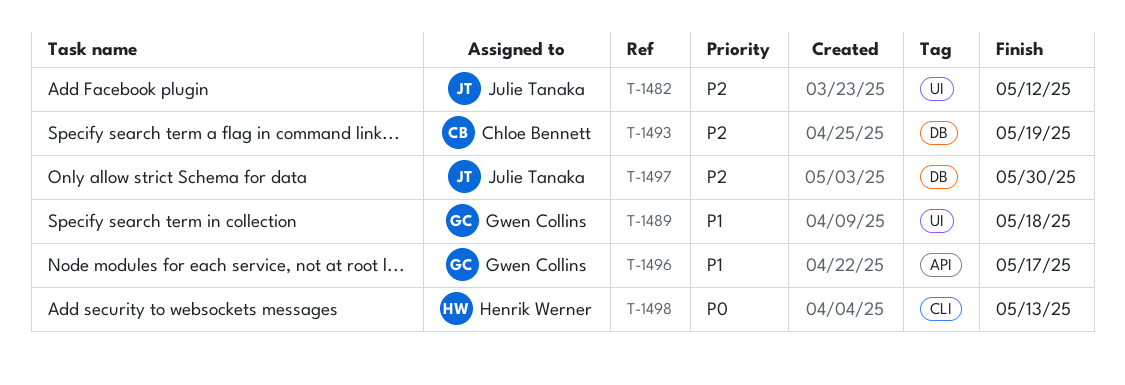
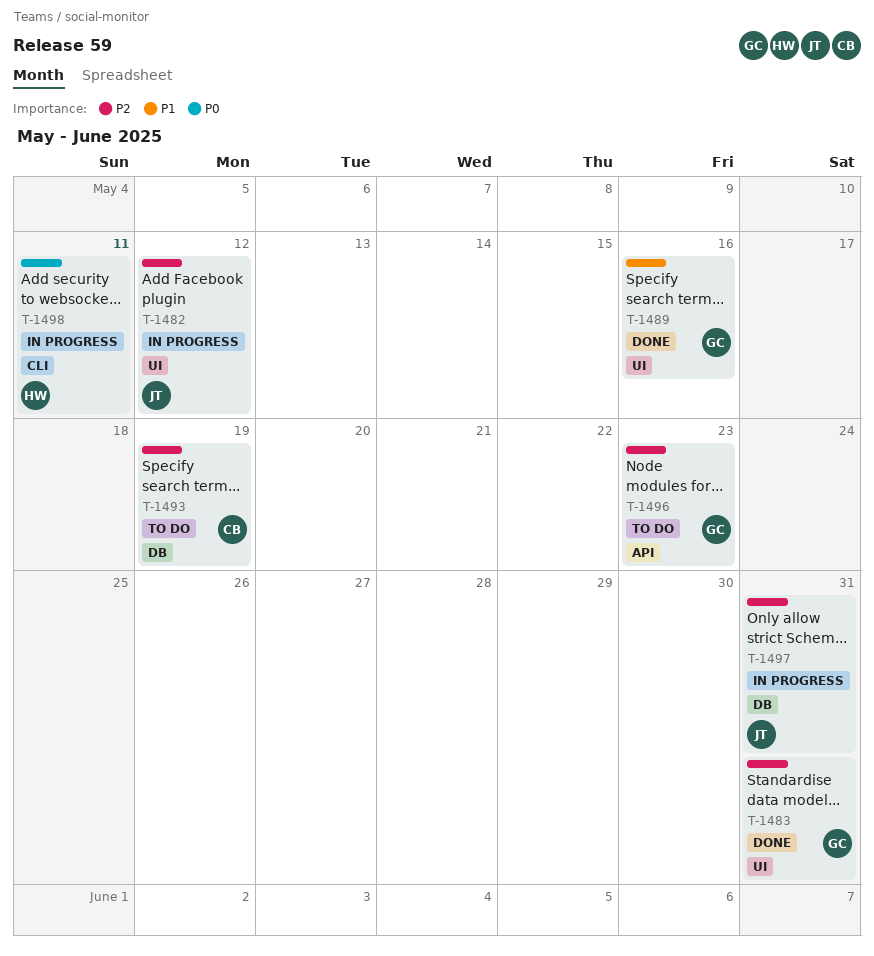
T-1483: none -> present
T-1489, due: May 18 -> May 16
T-1496, priority: P1 -> P2
T-1496, due: May 17 -> May 23
T-1497, due: May 30 -> May 31
T-1498, due: May 13 -> May 11

